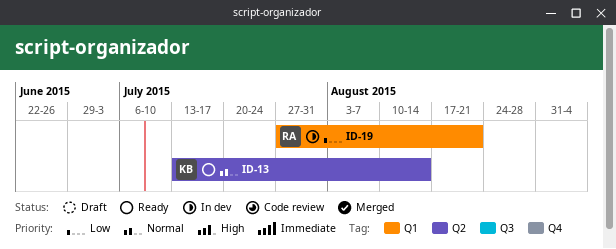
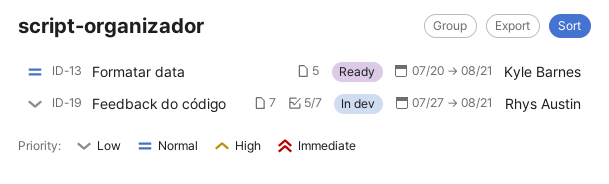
ID-13, start: Jul 13 -> Jul 20
ID-13, due: Aug 14 -> Aug 21

